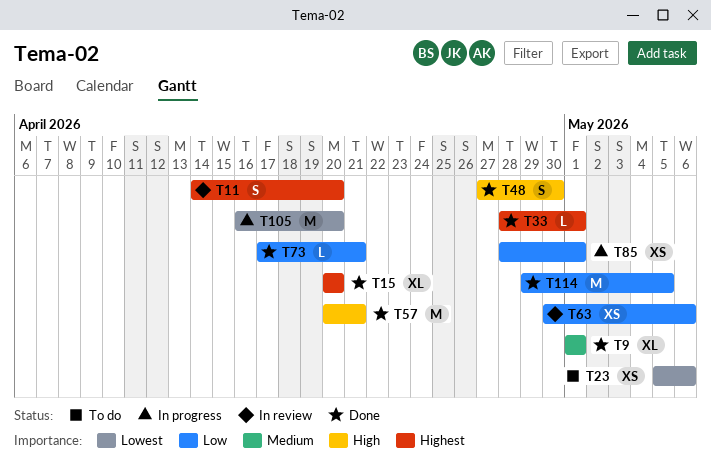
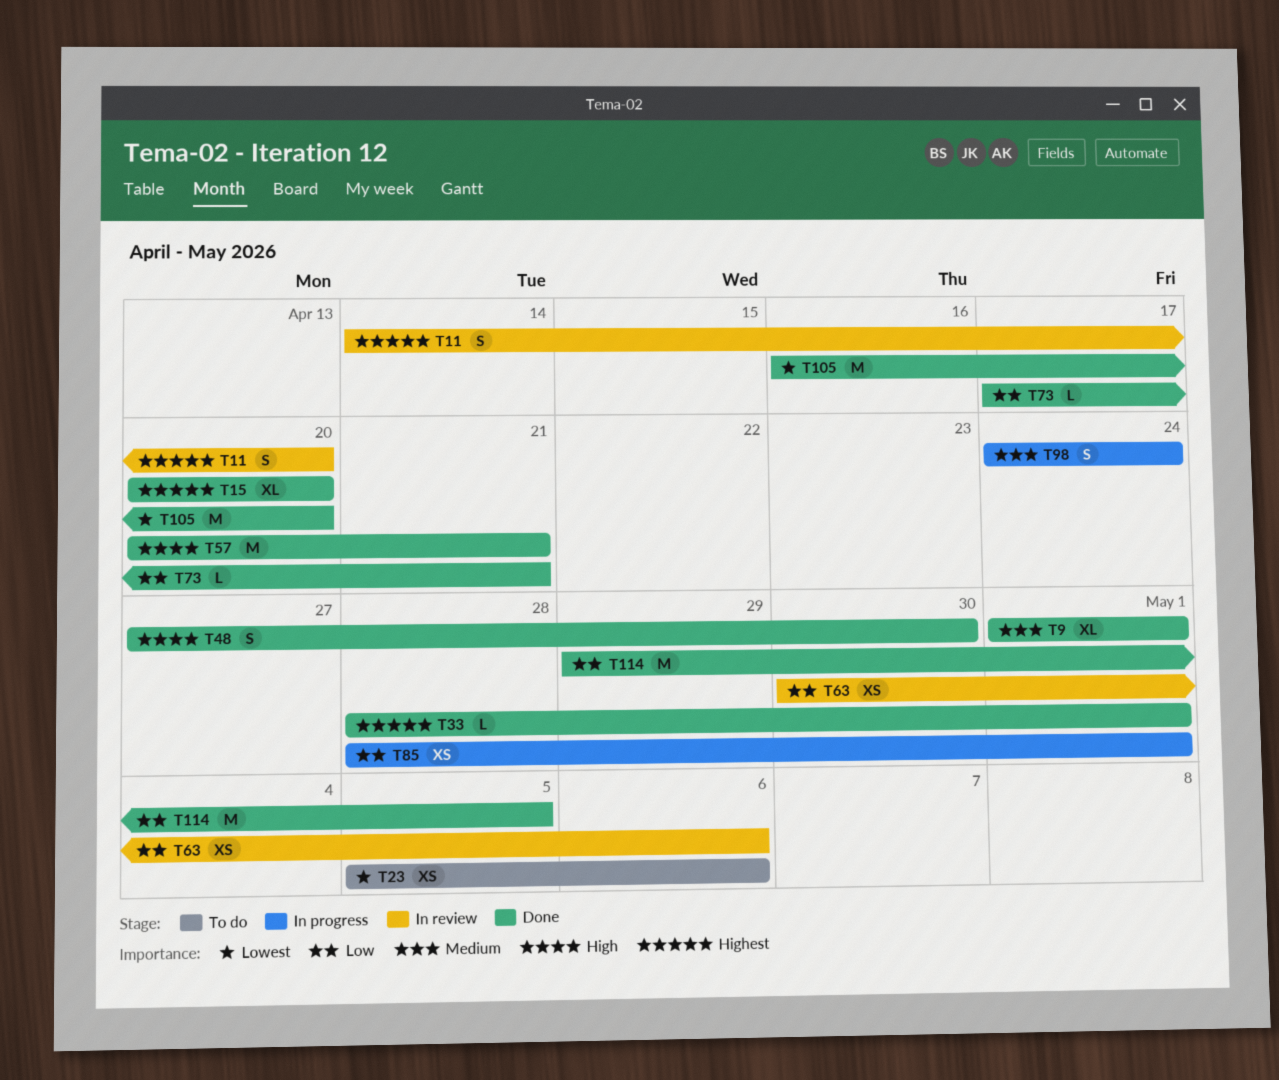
T98: none -> present
T105, status: In progress -> Done

